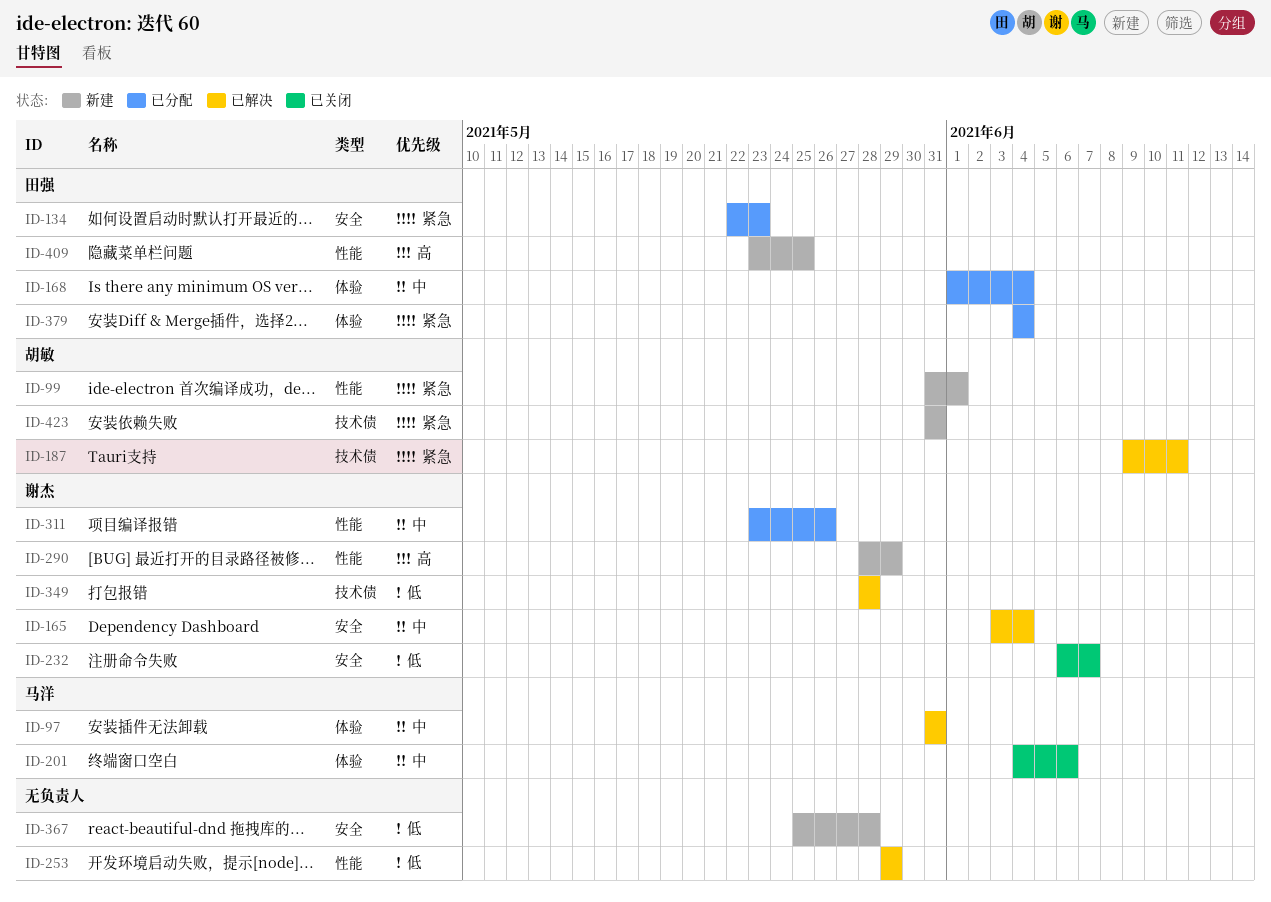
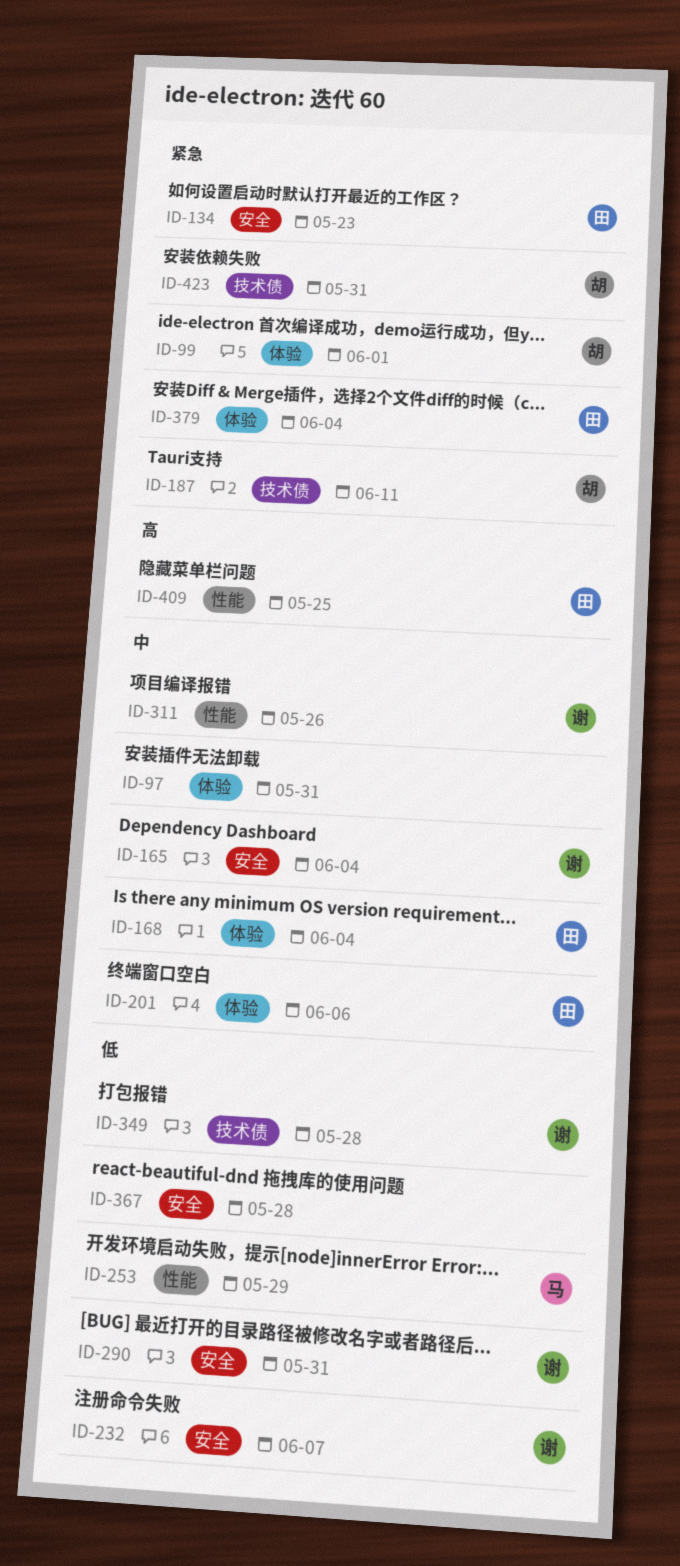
ID-97, owner: 马洋 -> none
ID-99, label: 性能 -> 体验
ID-201, owner: 马洋 -> 田强
ID-253, owner: none -> 马洋
ID-290, priority: 高 -> 低
ID-290, label: 性能 -> 安全
ID-290, due: May 29 -> May 31

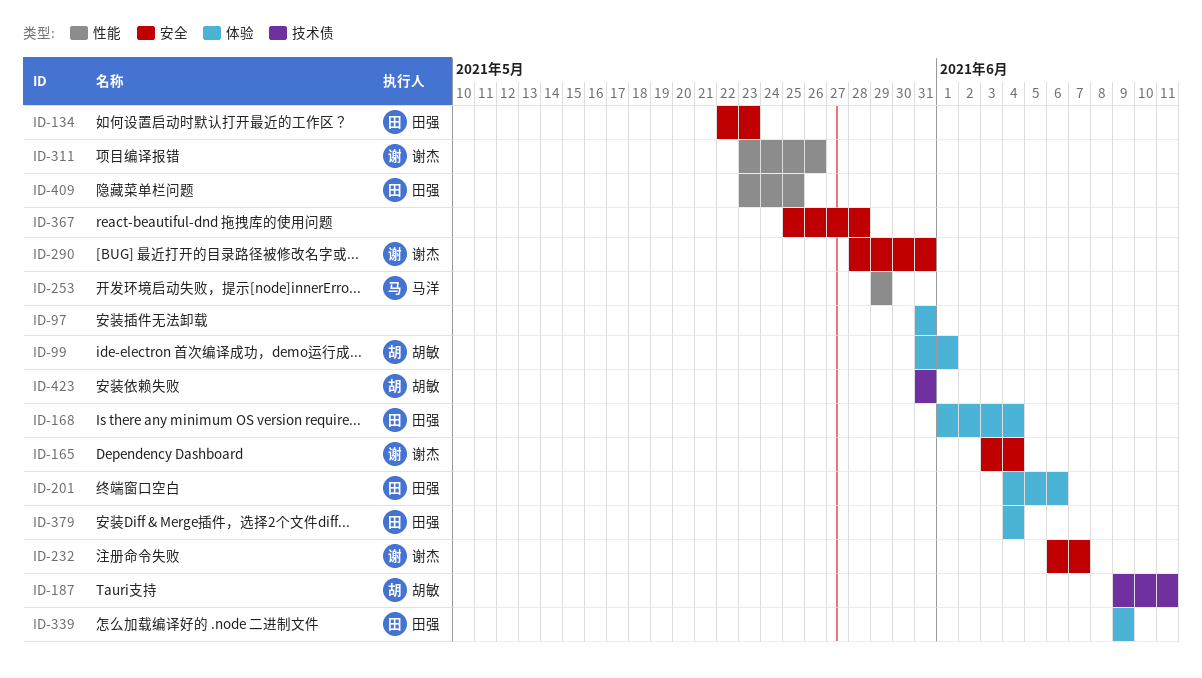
ID-339: none -> present
ID-349: present -> none

